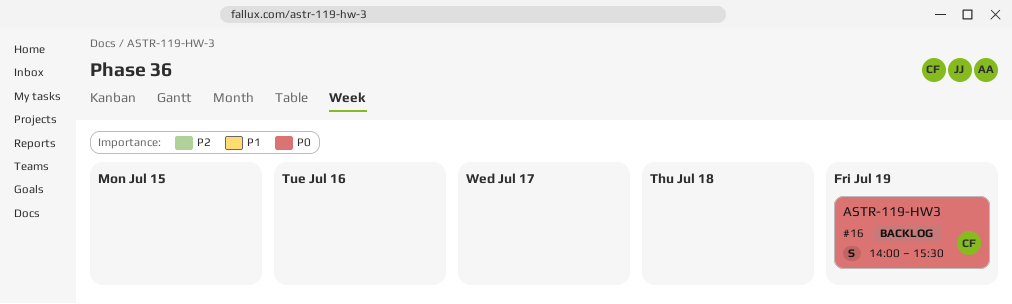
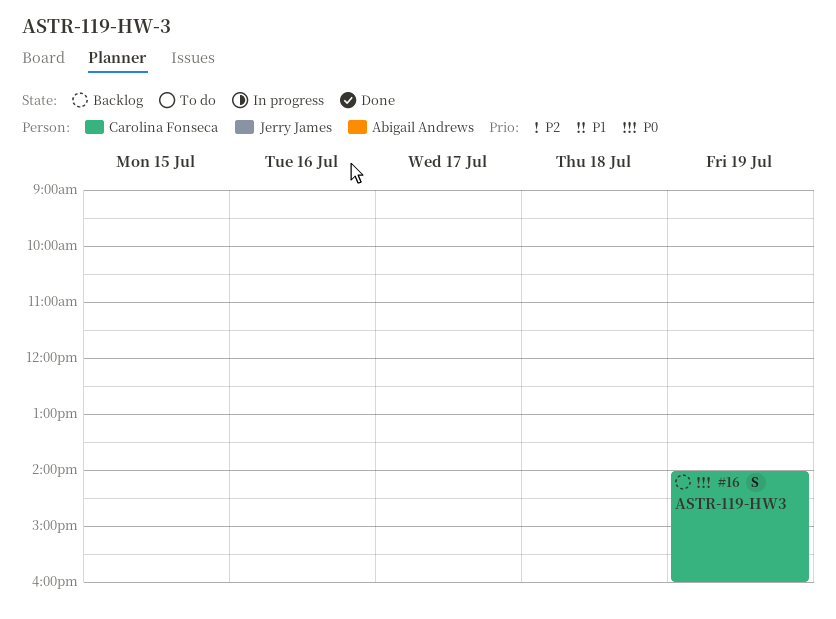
#16, ends: 15:30 -> 16:00

